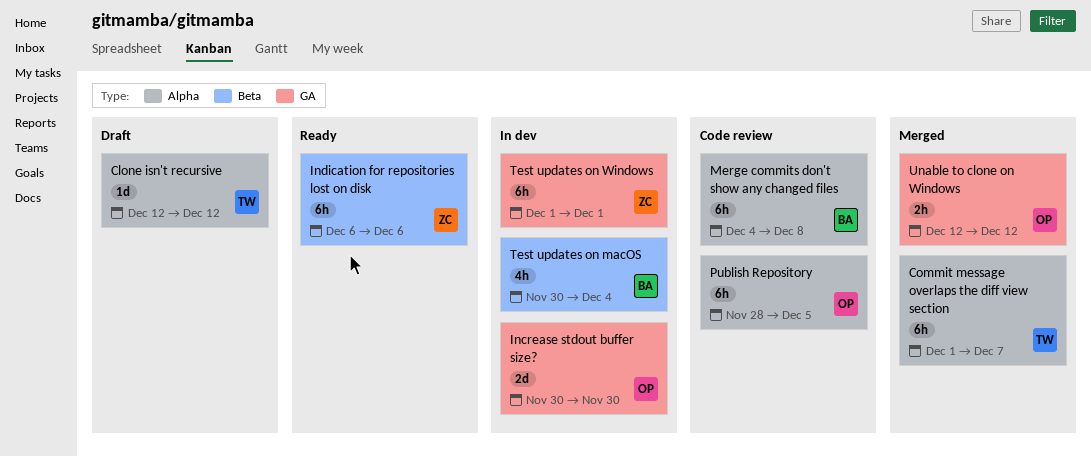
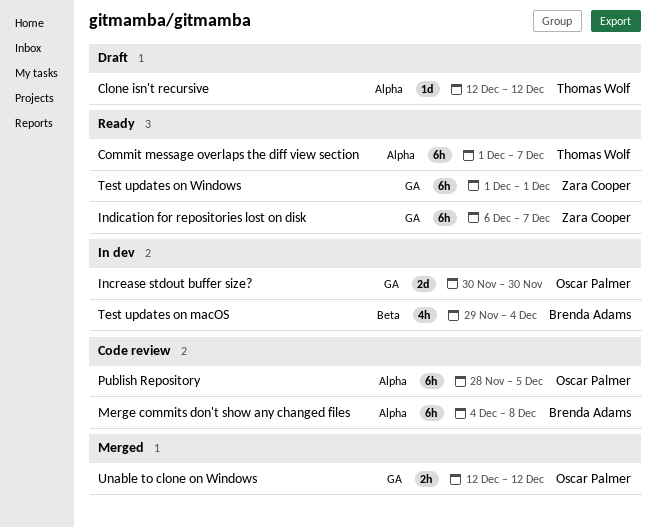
Commit message overlaps the diff view section, status: Merged -> Ready
Indication for repositories lost on disk, label: Beta -> GA
Indication for repositories lost on disk, due: Dec 6 -> Dec 7
Test updates on macOS, start: Nov 30 -> Nov 29
Test updates on Windows, status: In dev -> Ready

